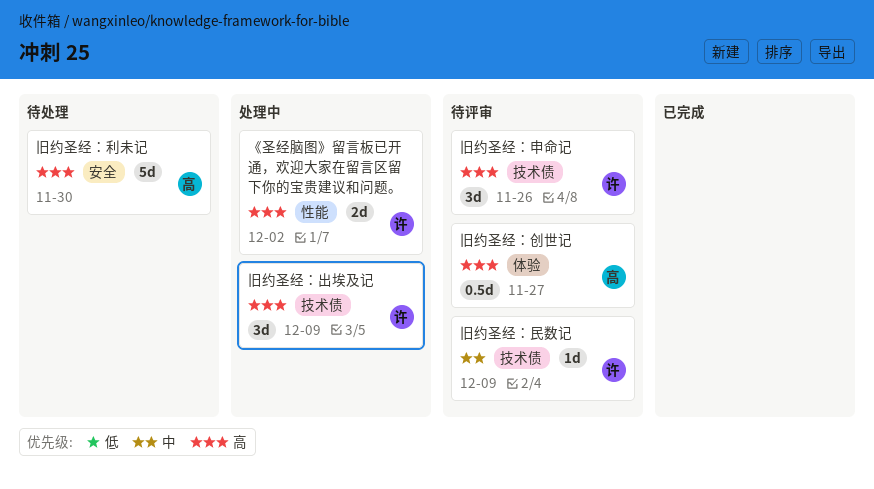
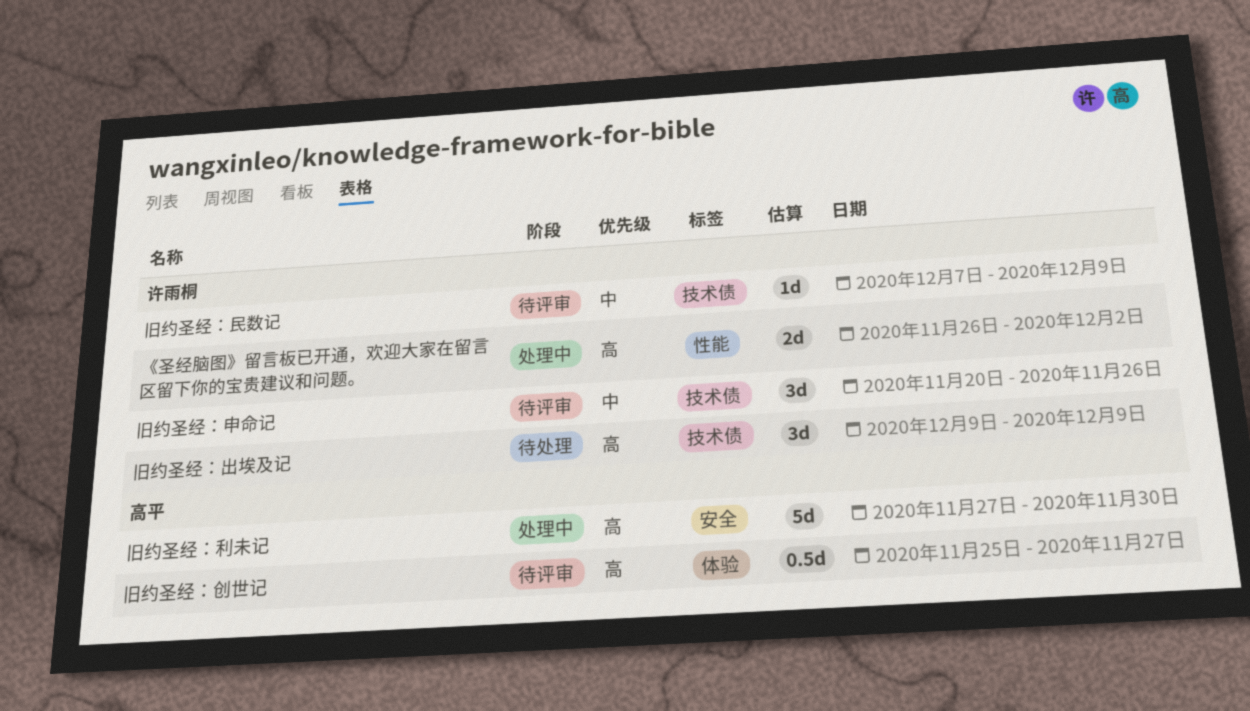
旧约圣经：出埃及记, status: 处理中 -> 待处理
旧约圣经：利未记, status: 待处理 -> 处理中
旧约圣经：申命记, priority: 高 -> 中

